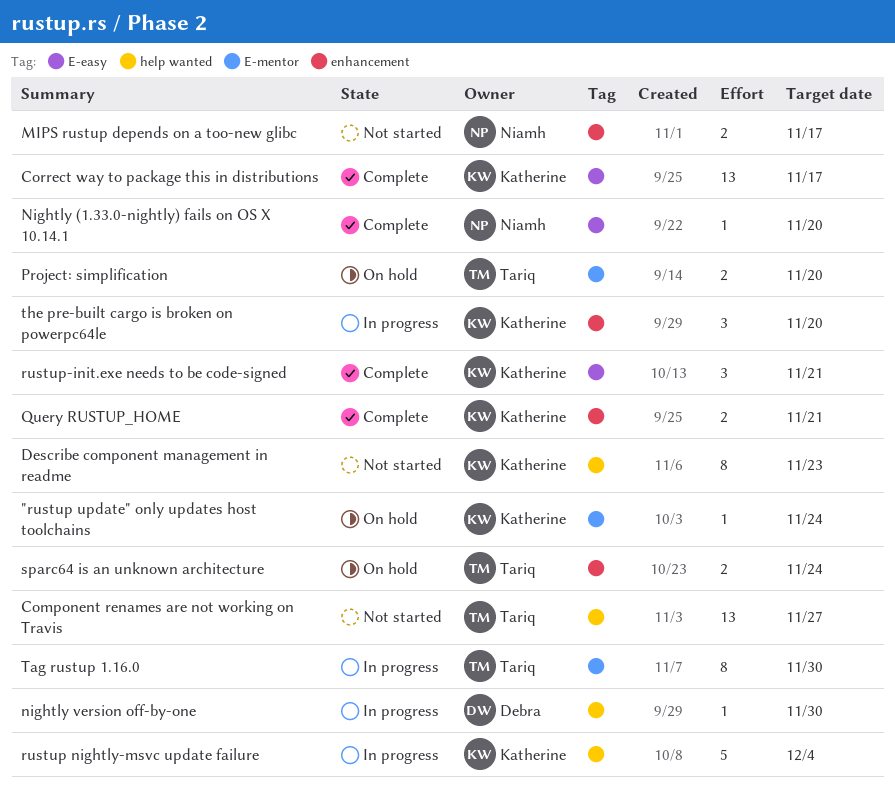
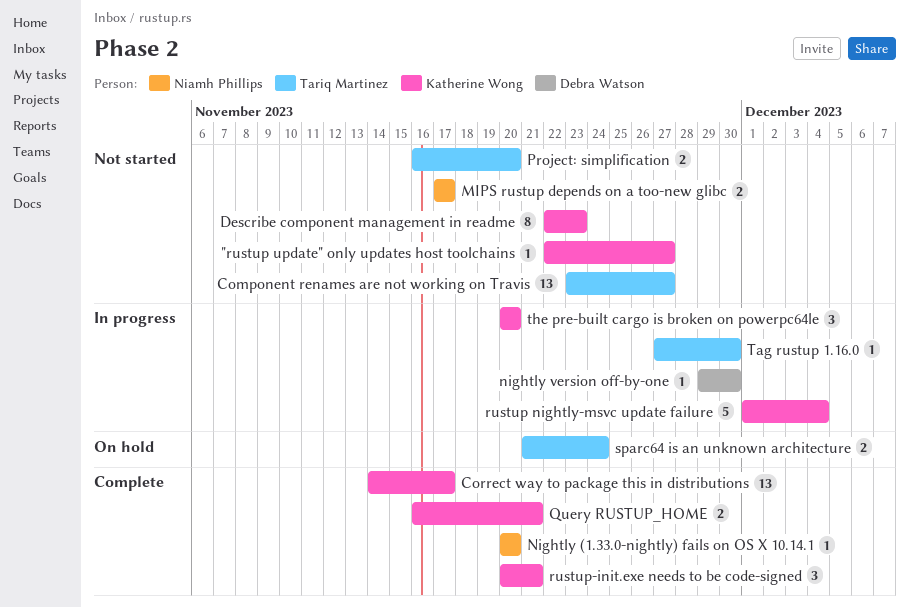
"rustup update" only updates host toolchains, status: On hold -> Not started
"rustup update" only updates host toolchains, due: Nov 24 -> Nov 27
Project: simplification, status: On hold -> Not started
Tag rustup 1.16.0, estimate: 8 -> 1

